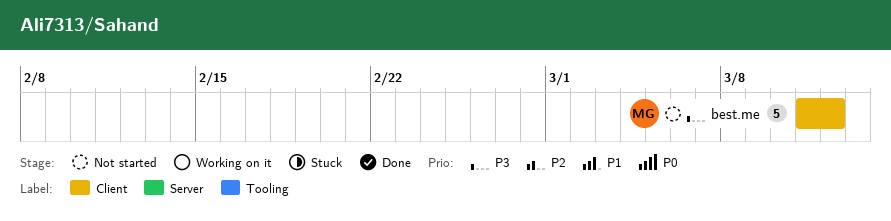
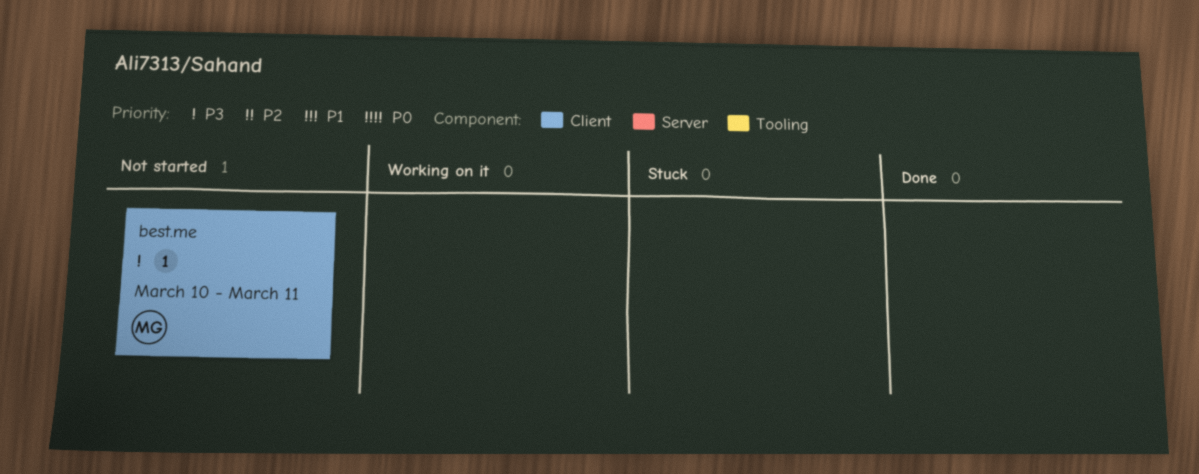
best.me, estimate: 5 -> 1
best.me, start: Mar 11 -> Mar 10
best.me, due: Mar 12 -> Mar 11

